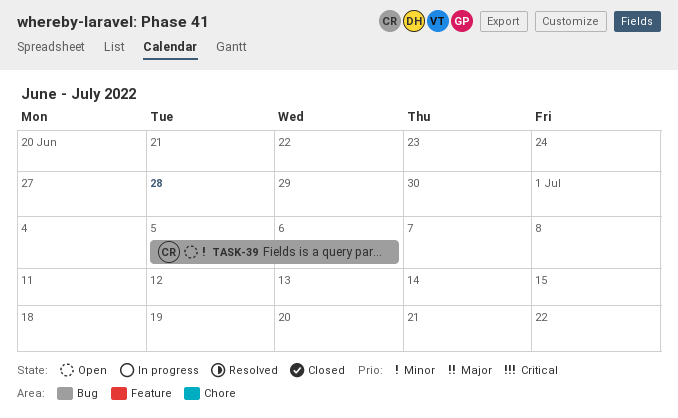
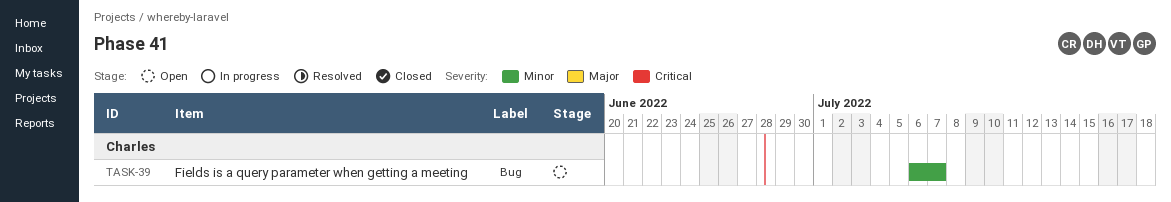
TASK-39, start: Jul 5 -> Jul 6
TASK-39, due: Jul 6 -> Jul 7

